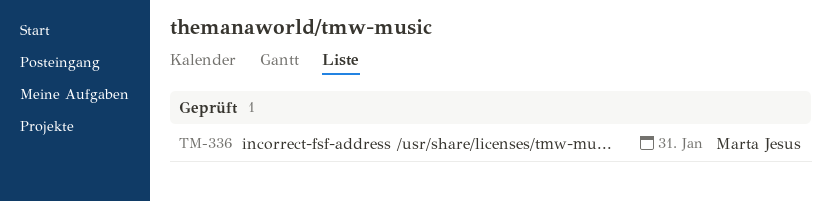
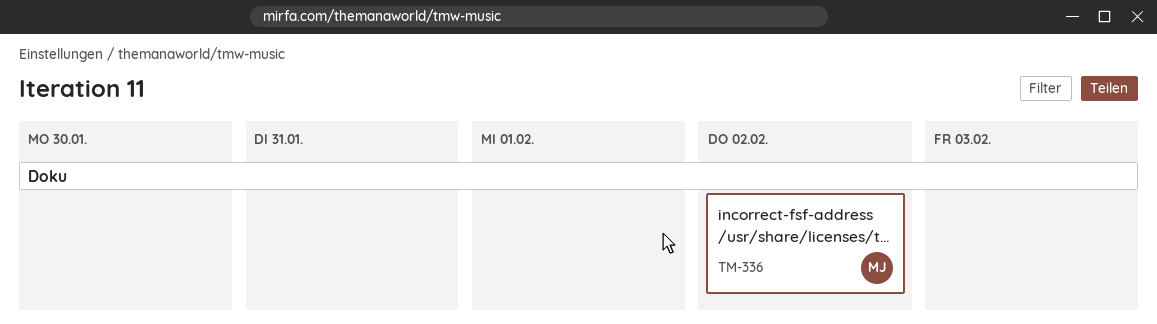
TM-336, due: Jan 31 -> Feb 2

